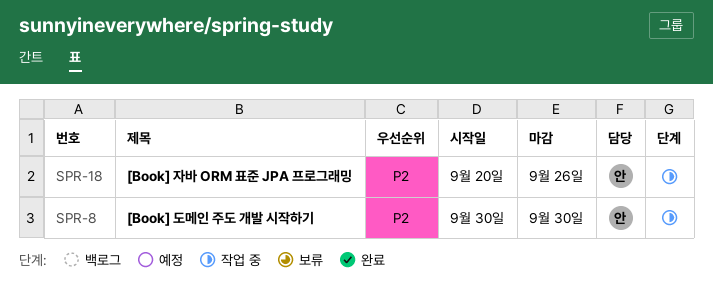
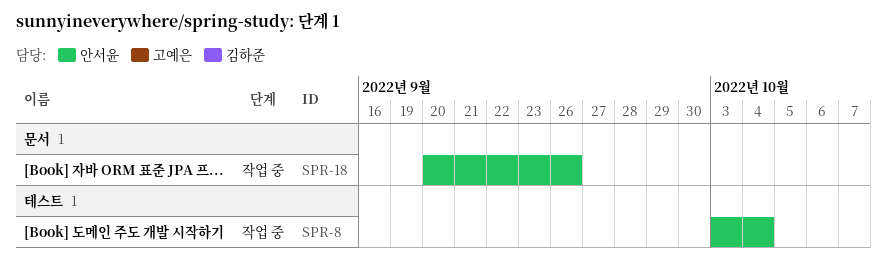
SPR-8, start: Sep 30 -> Oct 3
SPR-8, due: Sep 30 -> Oct 4

